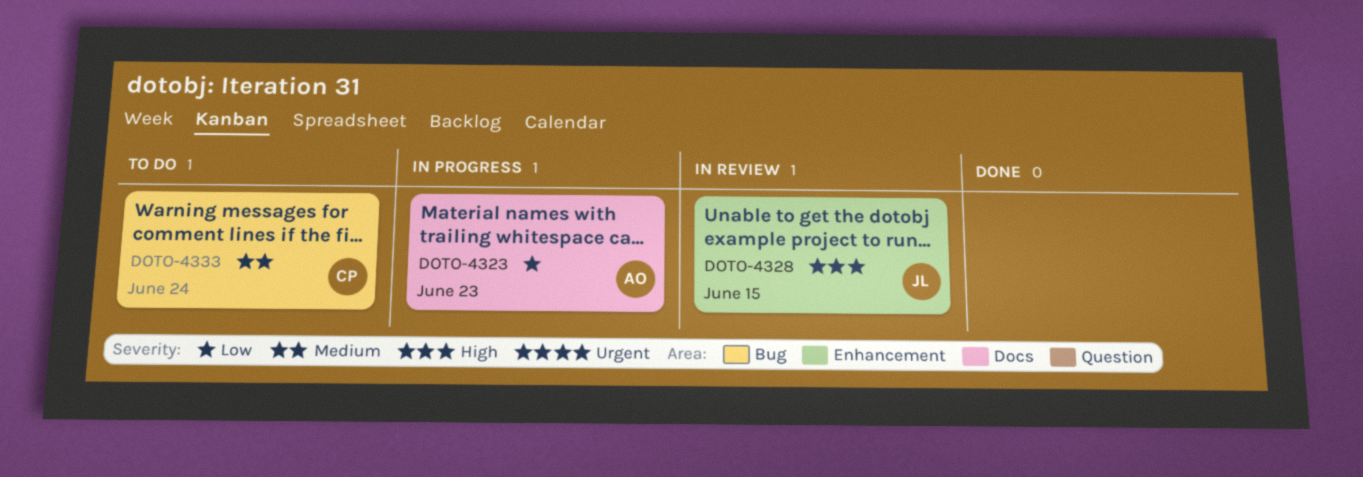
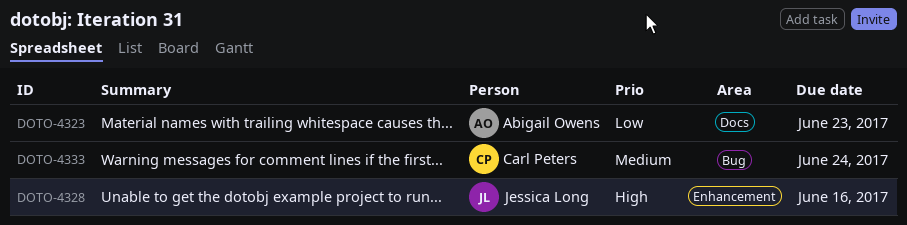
DOTO-4328, due: Jun 15 -> Jun 16

